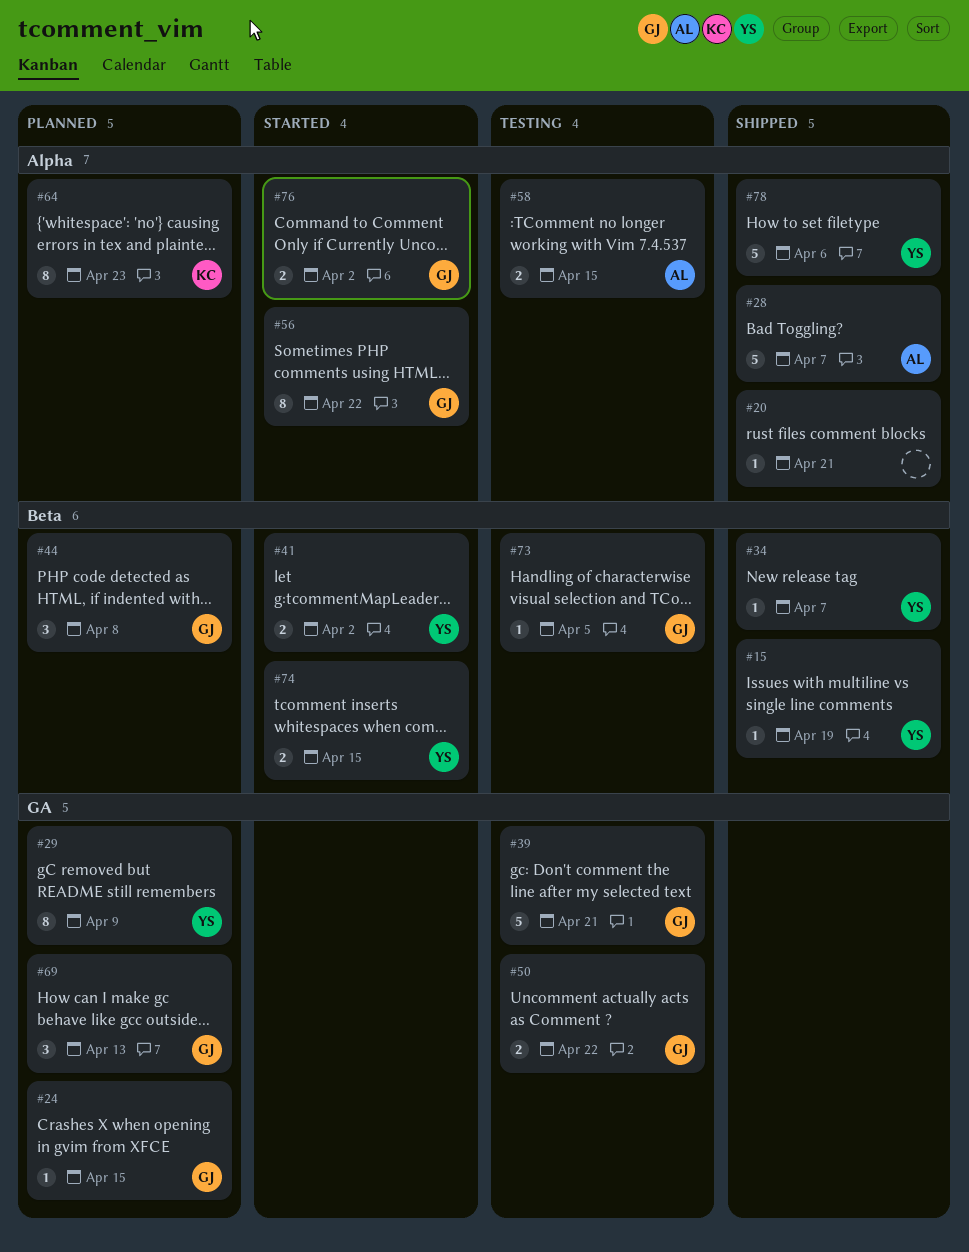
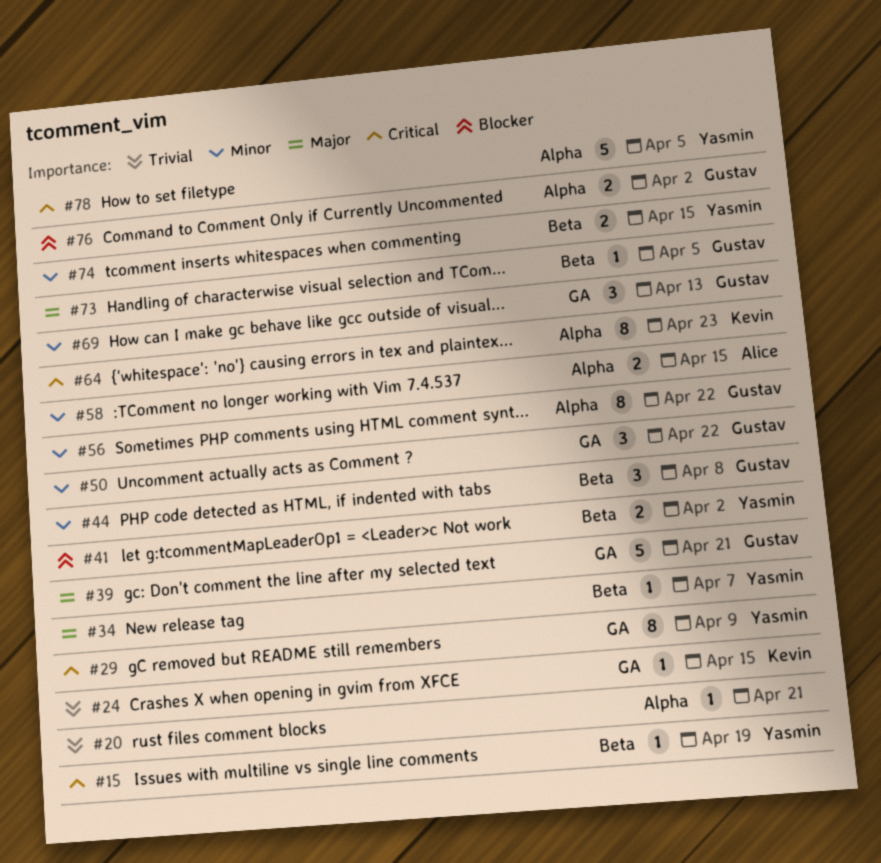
#24, owner: Gustav -> Kevin
#28: present -> none
#50, estimate: 2 -> 3
#78, due: Apr 6 -> Apr 5

